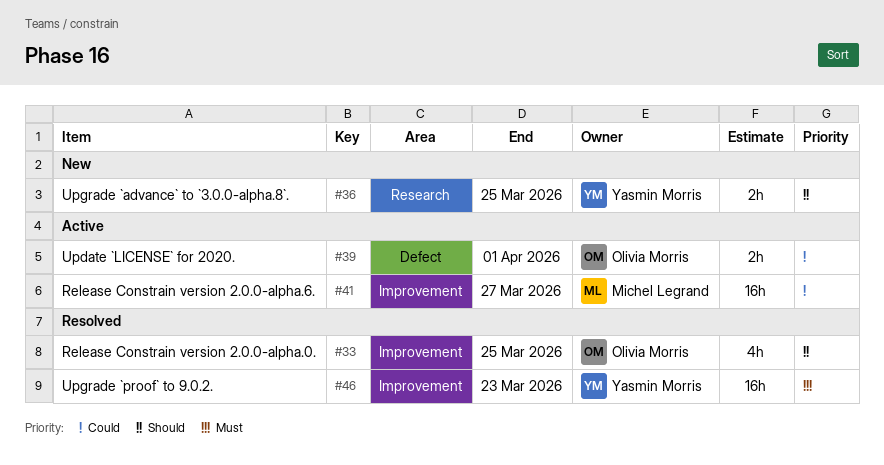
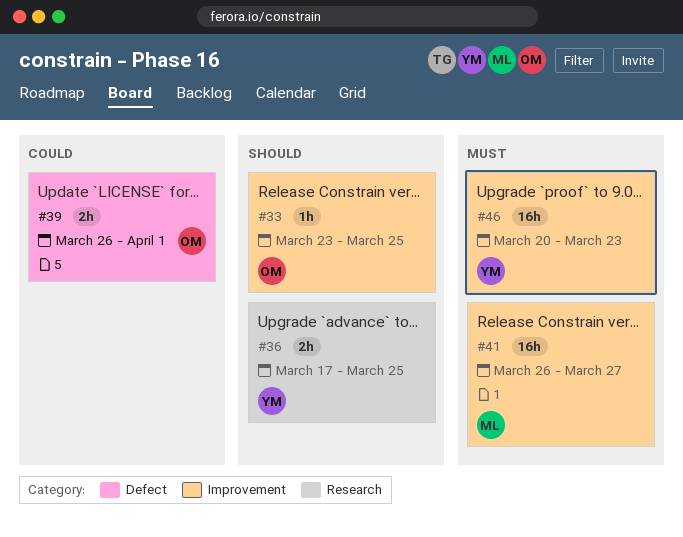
#33, estimate: 4h -> 1h
#41, priority: Could -> Must

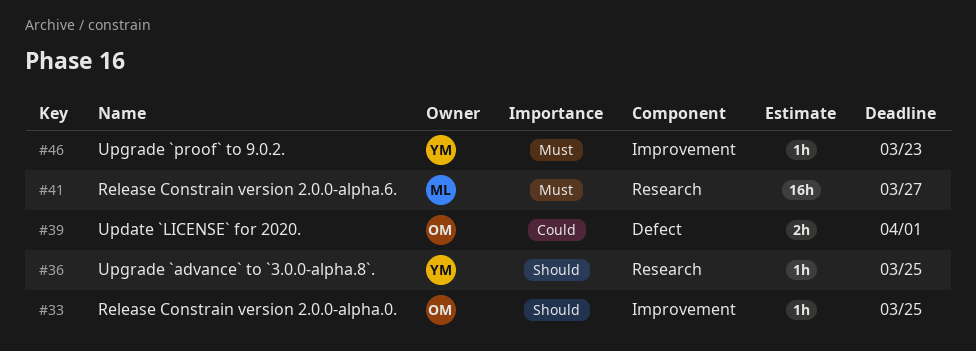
#36, estimate: 2h -> 1h
#41, label: Improvement -> Research
#46, estimate: 16h -> 1h

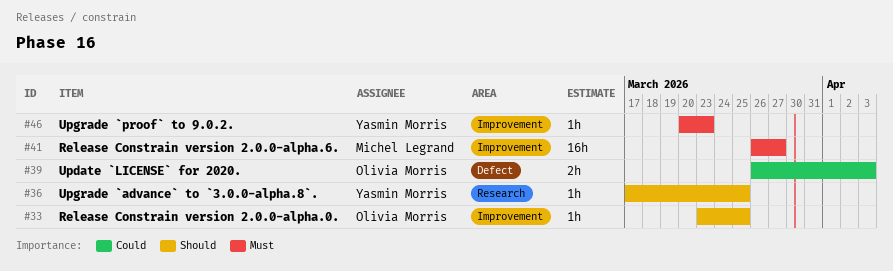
#39, due: Apr 1 -> Apr 3
#41, label: Research -> Improvement

